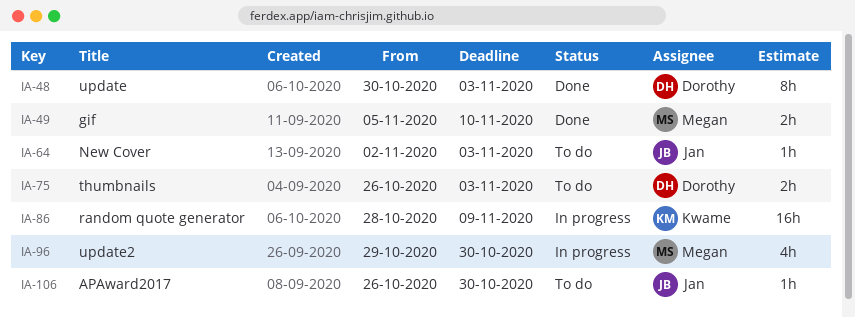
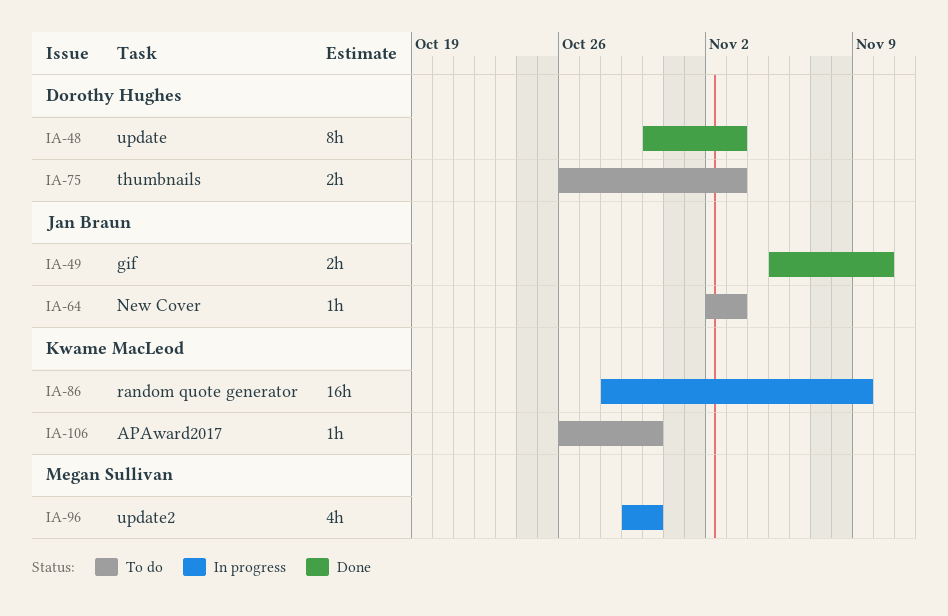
IA-49, owner: Megan Sullivan -> Jan Braun
IA-106, owner: Jan Braun -> Kwame MacLeod

